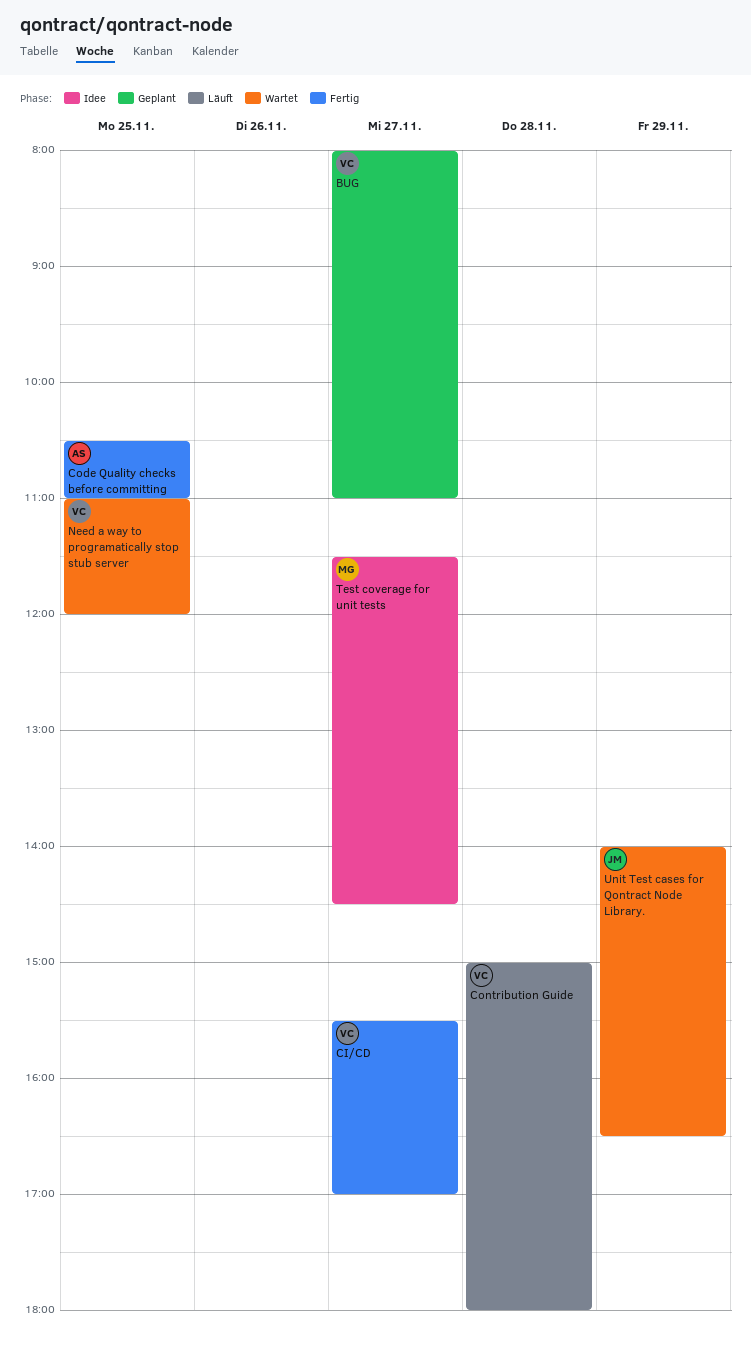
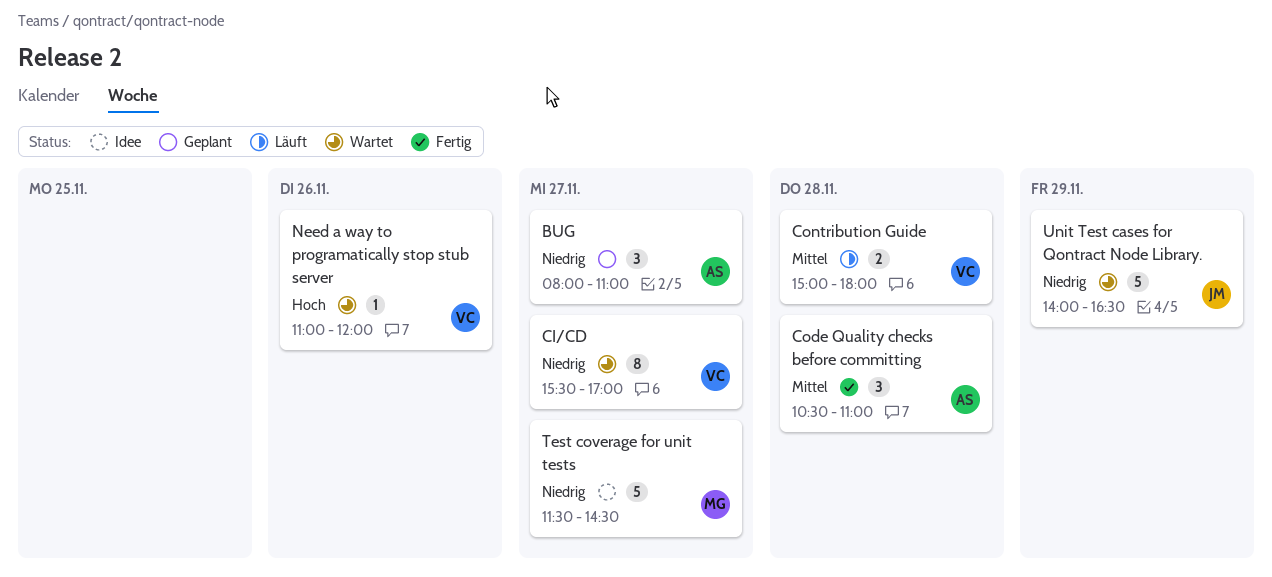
BUG, owner: VC -> AS
CI/CD, status: Fertig -> Wartet
Code Quality checks before committing, day: Nov 25 -> Nov 28
Need a way to programatically stop stub server, day: Nov 25 -> Nov 26

